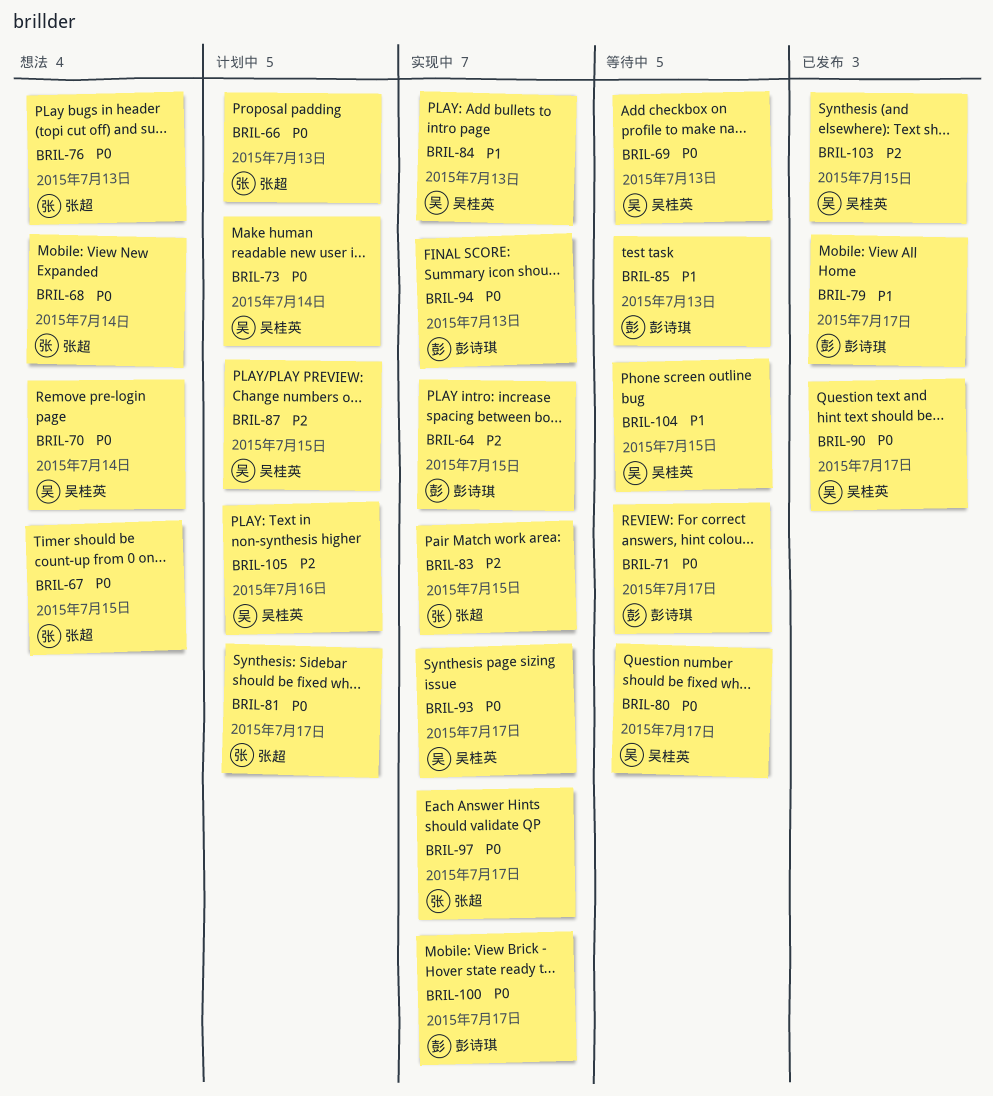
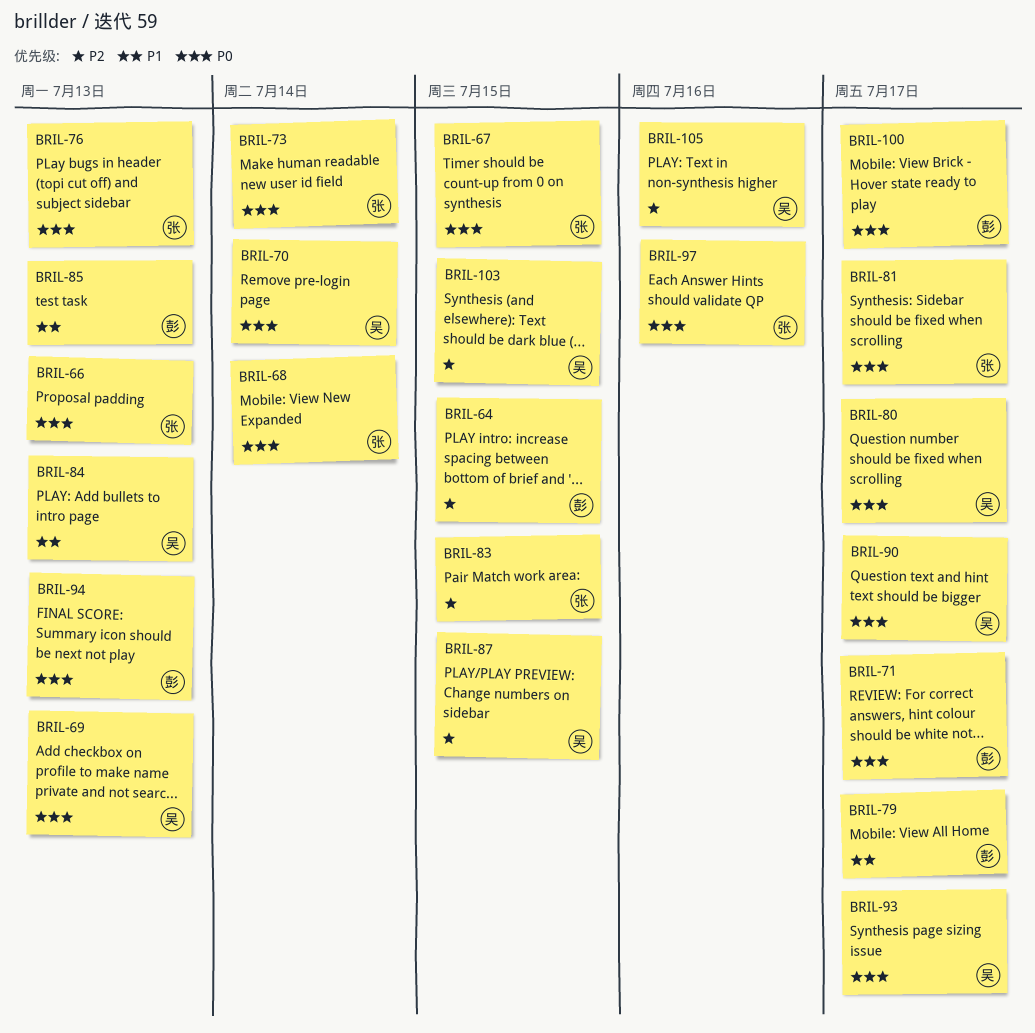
BRIL-73, owner: 吴桂英 -> 张超
BRIL-97, due: Jul 17 -> Jul 16
BRIL-104: present -> none

